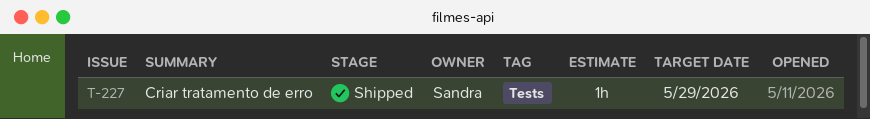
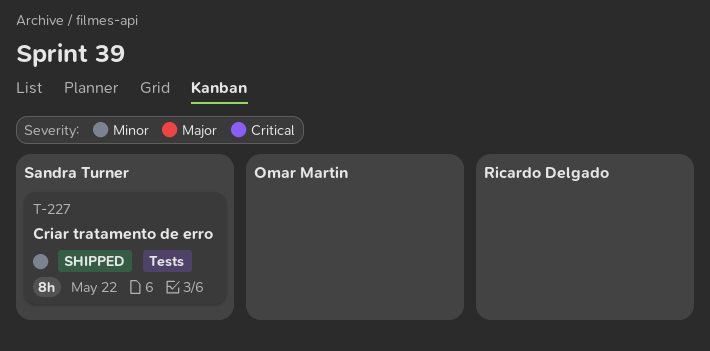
T-227, estimate: 1h -> 8h
T-227, due: May 29 -> May 22

